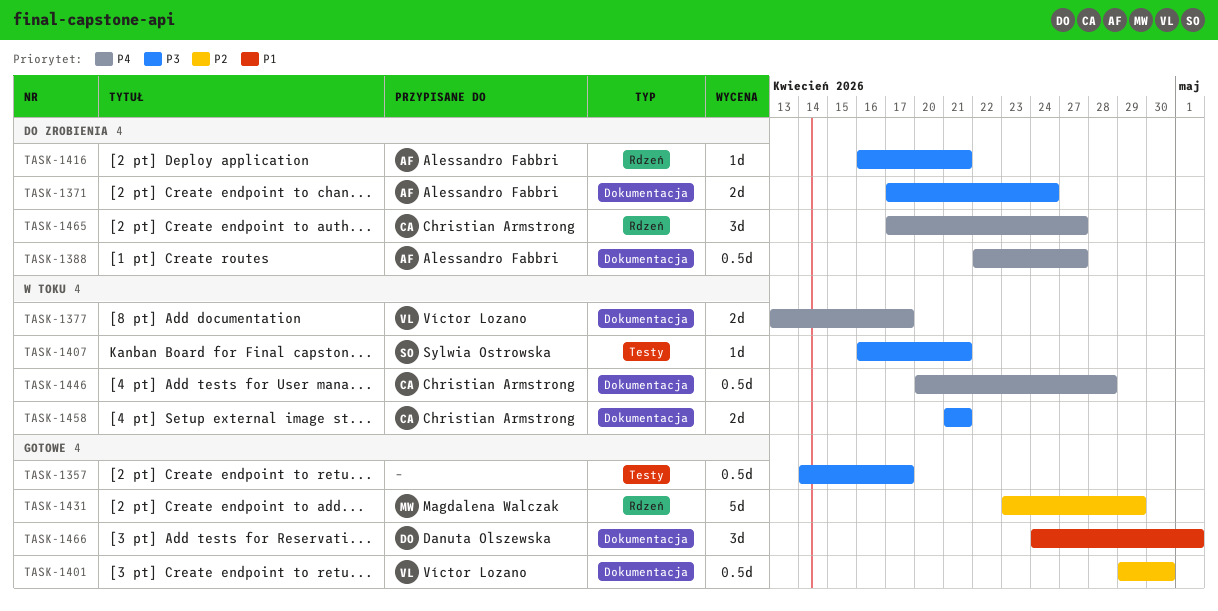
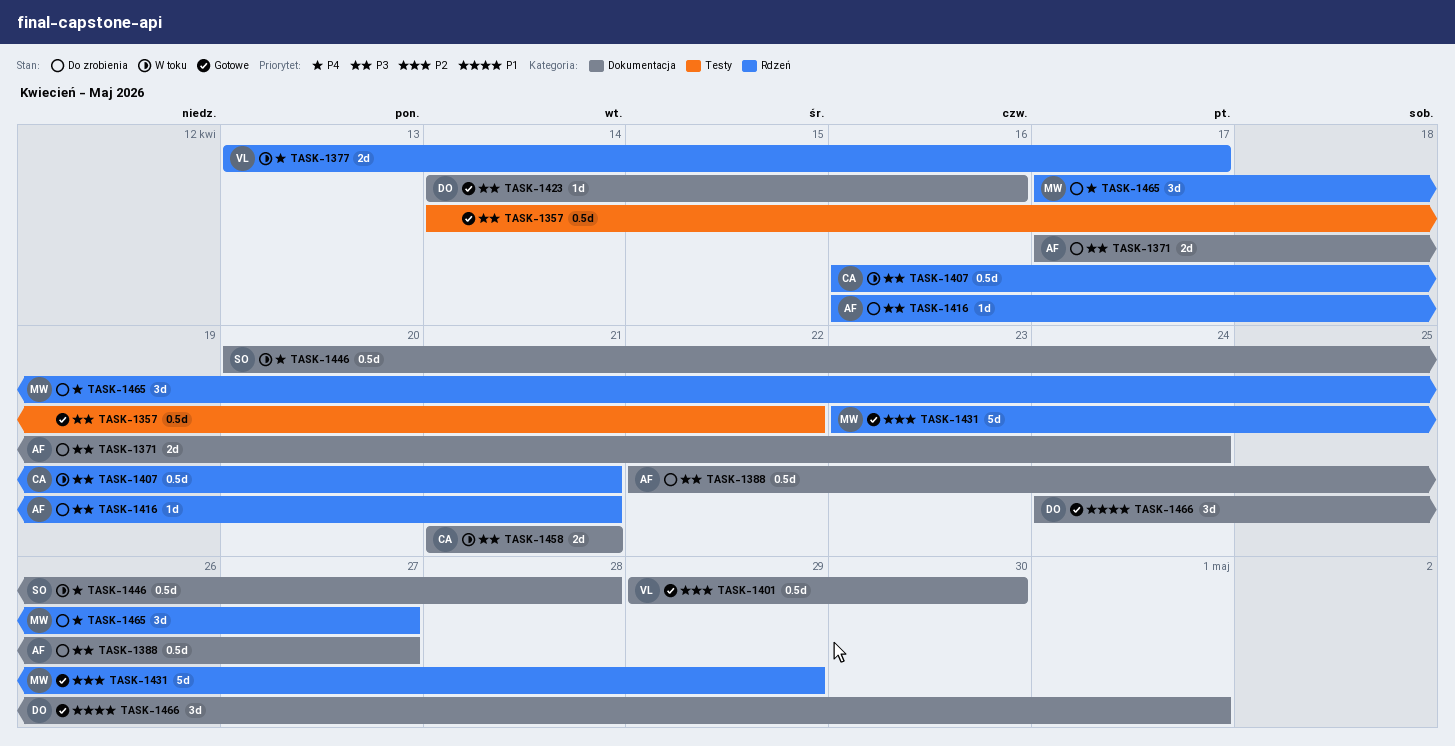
TASK-1357, due: Apr 17 -> Apr 22
TASK-1377, label: Dokumentacja -> Rdzeń
TASK-1388, priority: P4 -> P3
TASK-1407, owner: Sylwia Ostrowska -> Christian Armstrong
TASK-1407, label: Testy -> Rdzeń
TASK-1407, estimate: 1d -> 0.5d
TASK-1423: none -> present
TASK-1446, owner: Christian Armstrong -> Sylwia Ostrowska
TASK-1465, owner: Christian Armstrong -> Magdalena Walczak

